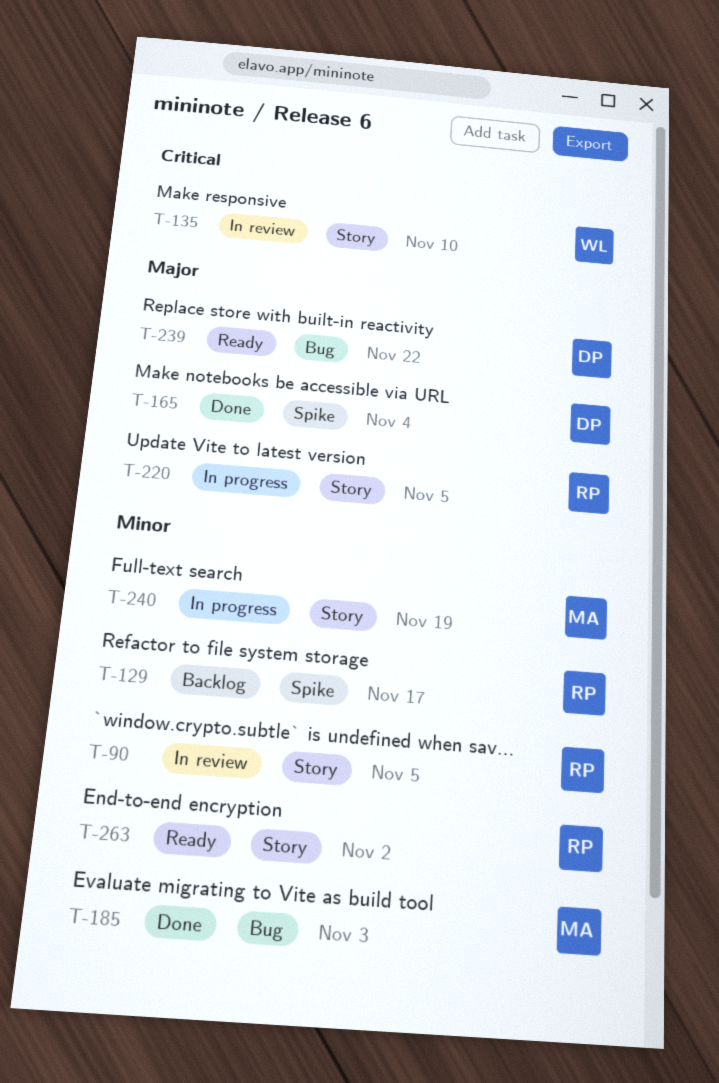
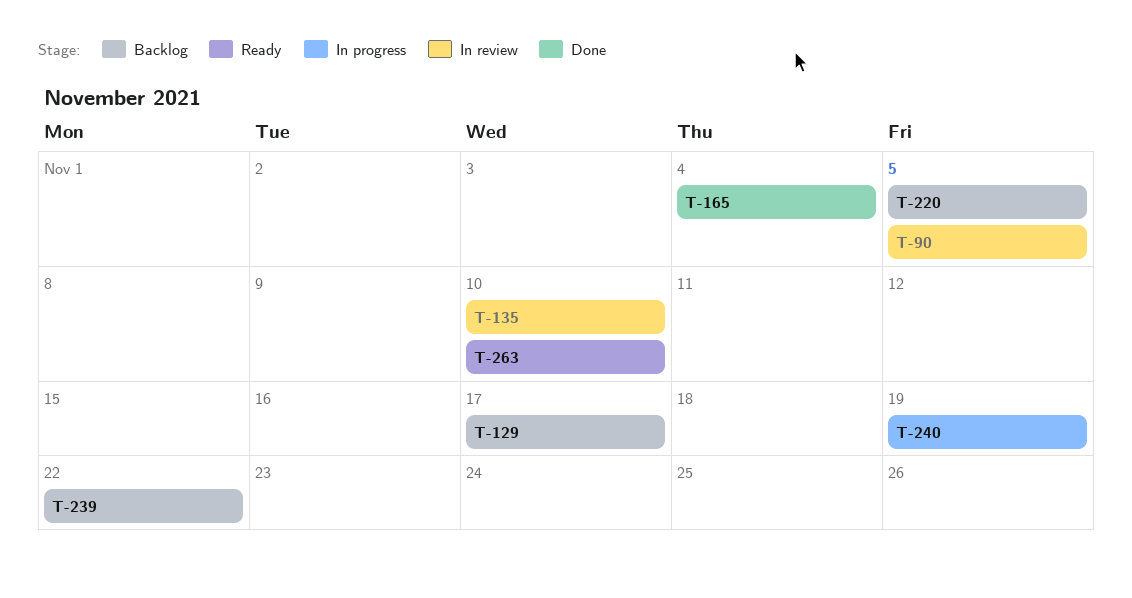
T-185: present -> none
T-220, status: In progress -> Backlog
T-239, status: Ready -> Backlog
T-263, due: Nov 2 -> Nov 10

